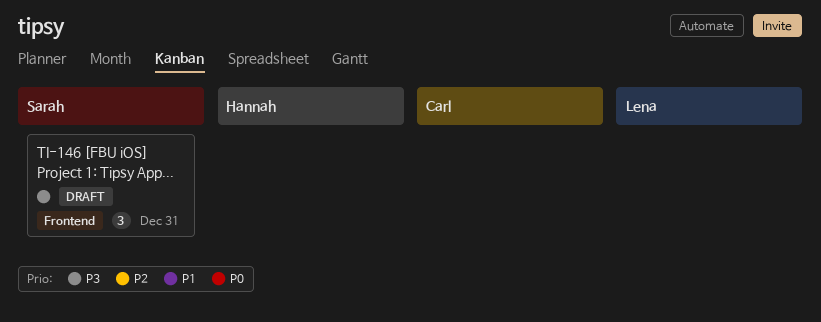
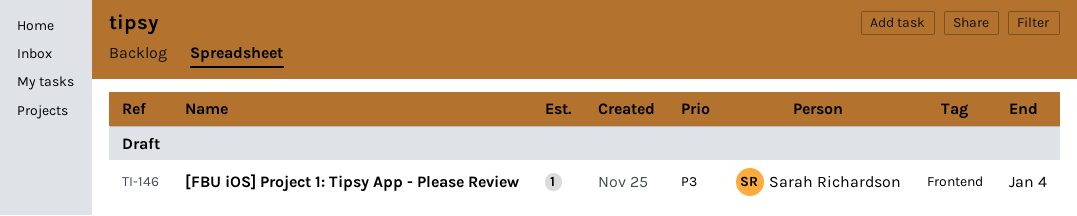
TI-146, estimate: 3 -> 1
TI-146, due: Dec 31 -> Jan 4

